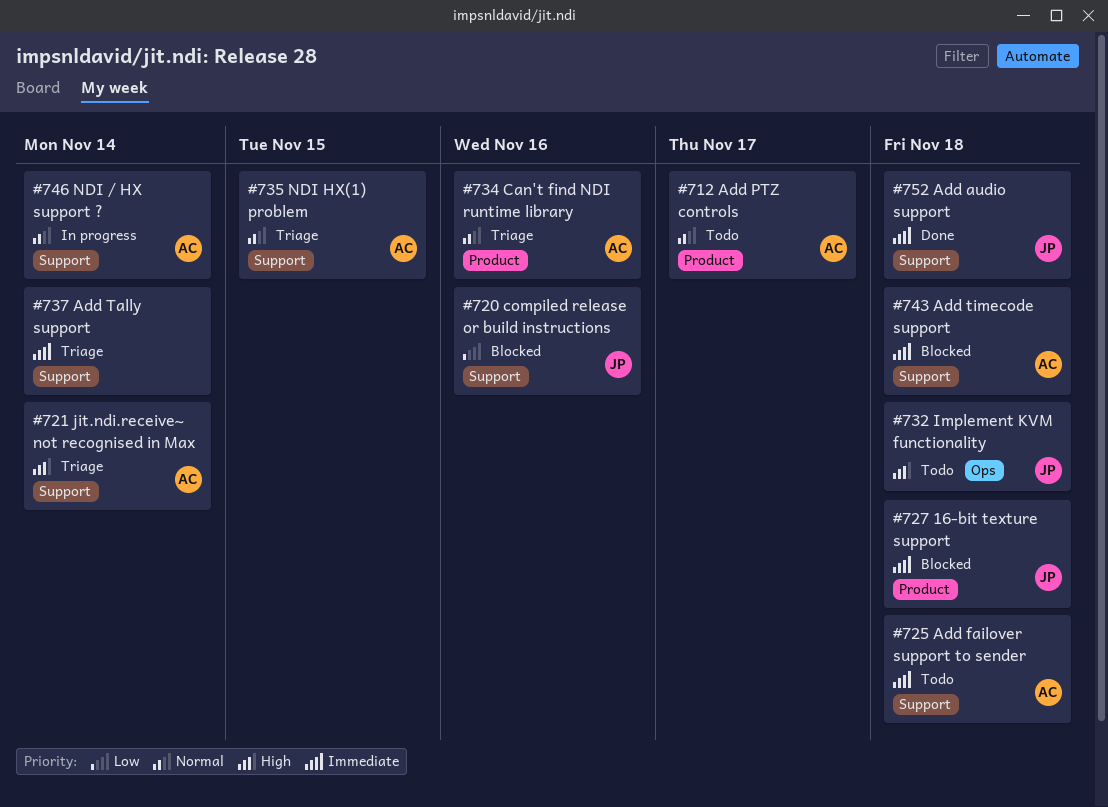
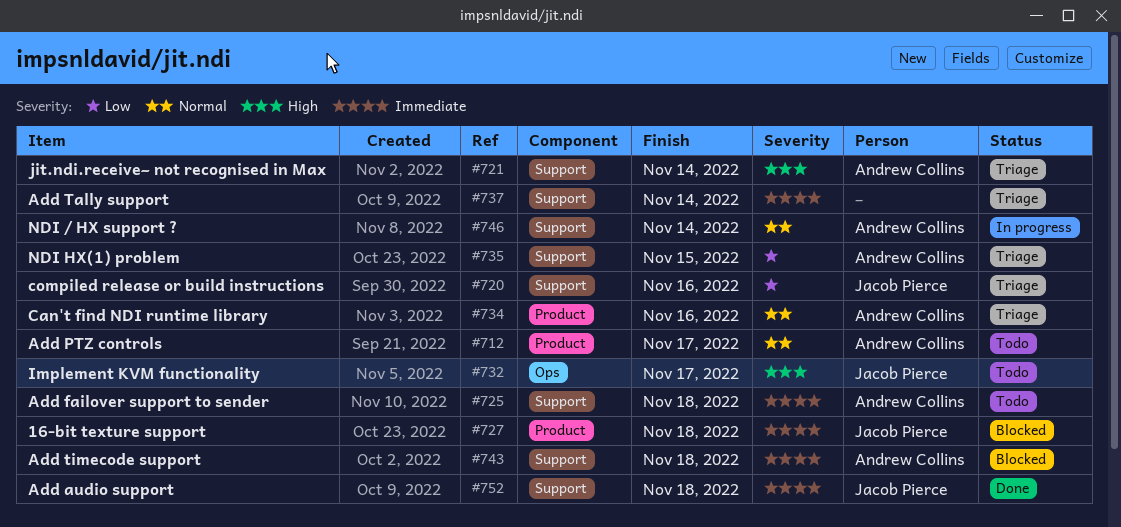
#720, status: Blocked -> Triage
#732, due: Nov 18 -> Nov 17
#735, priority: Normal -> Low

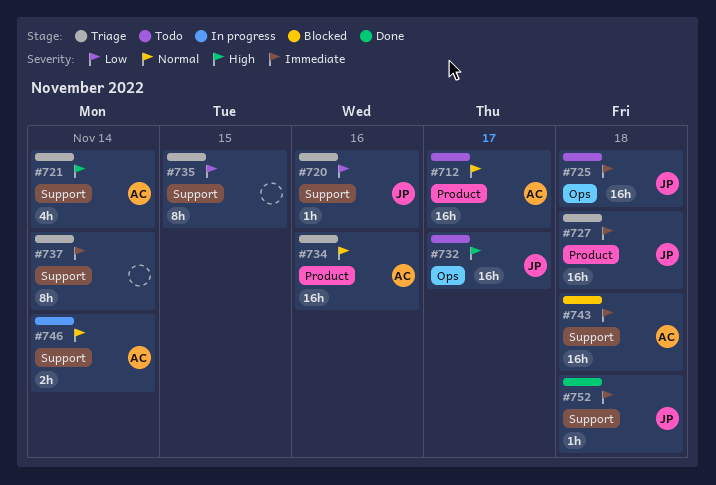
#725, owner: Andrew Collins -> Jacob Pierce
#725, label: Support -> Ops
#727, status: Blocked -> Triage
#735, owner: Andrew Collins -> none

